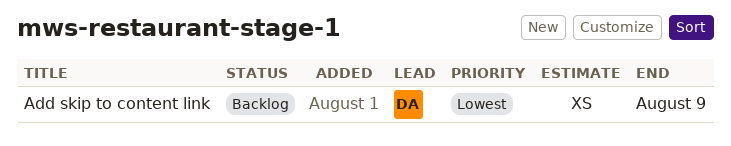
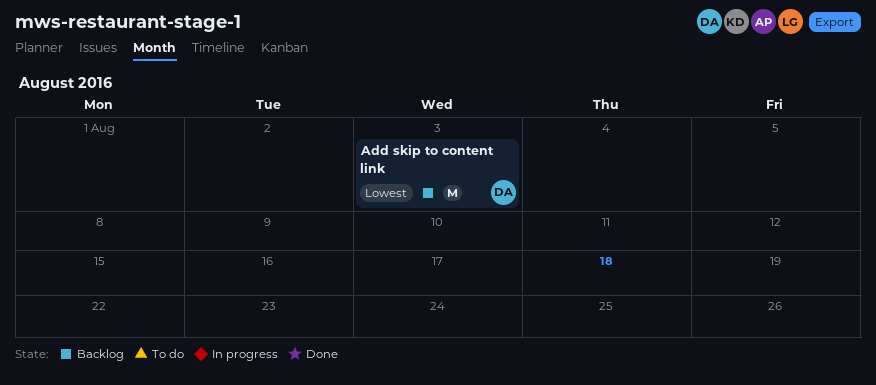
Add skip to content link, estimate: XS -> M
Add skip to content link, due: Aug 9 -> Aug 3

